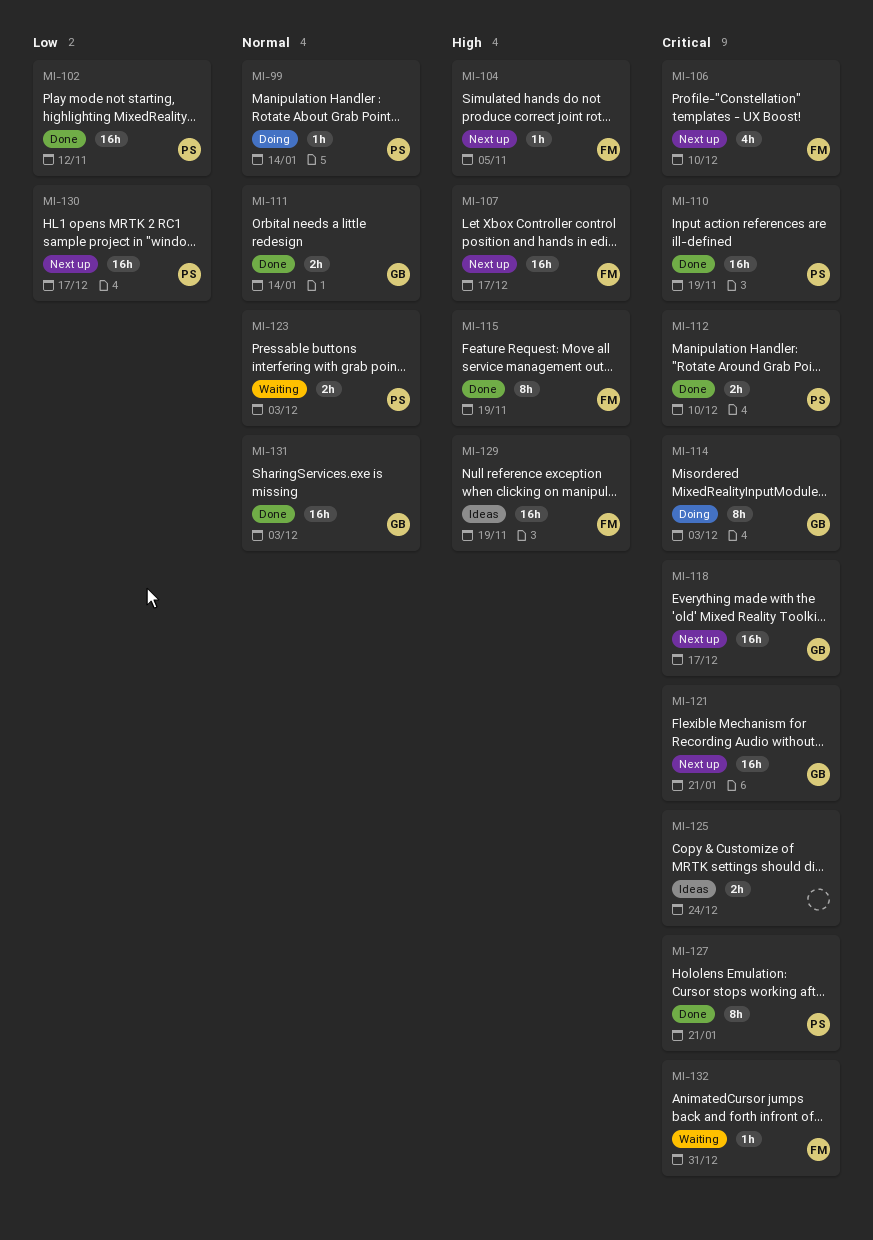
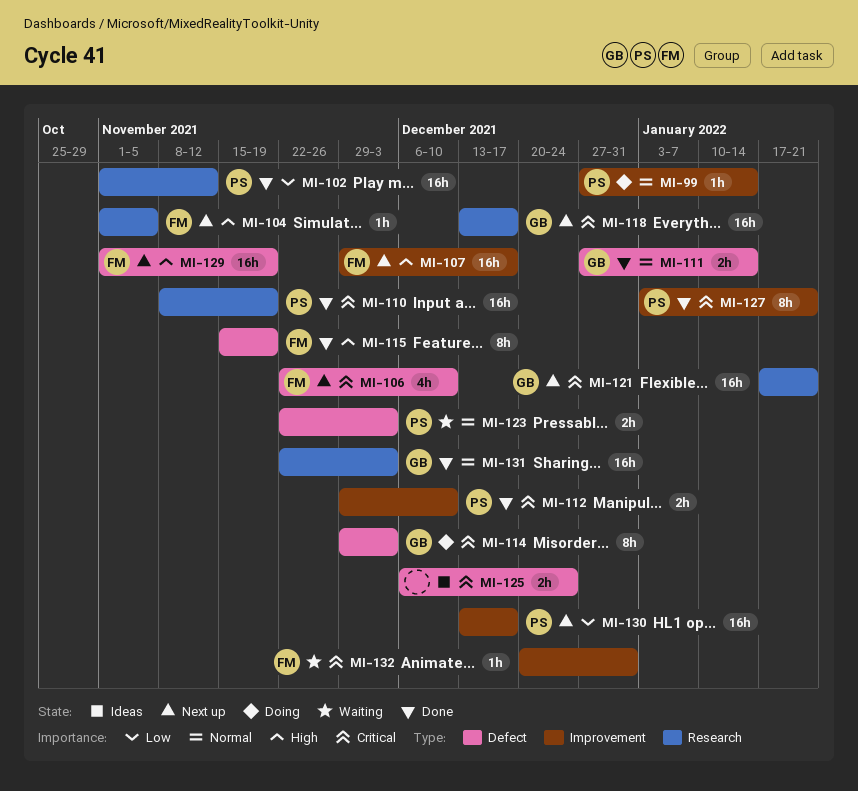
MI-129, status: Ideas -> Next up

